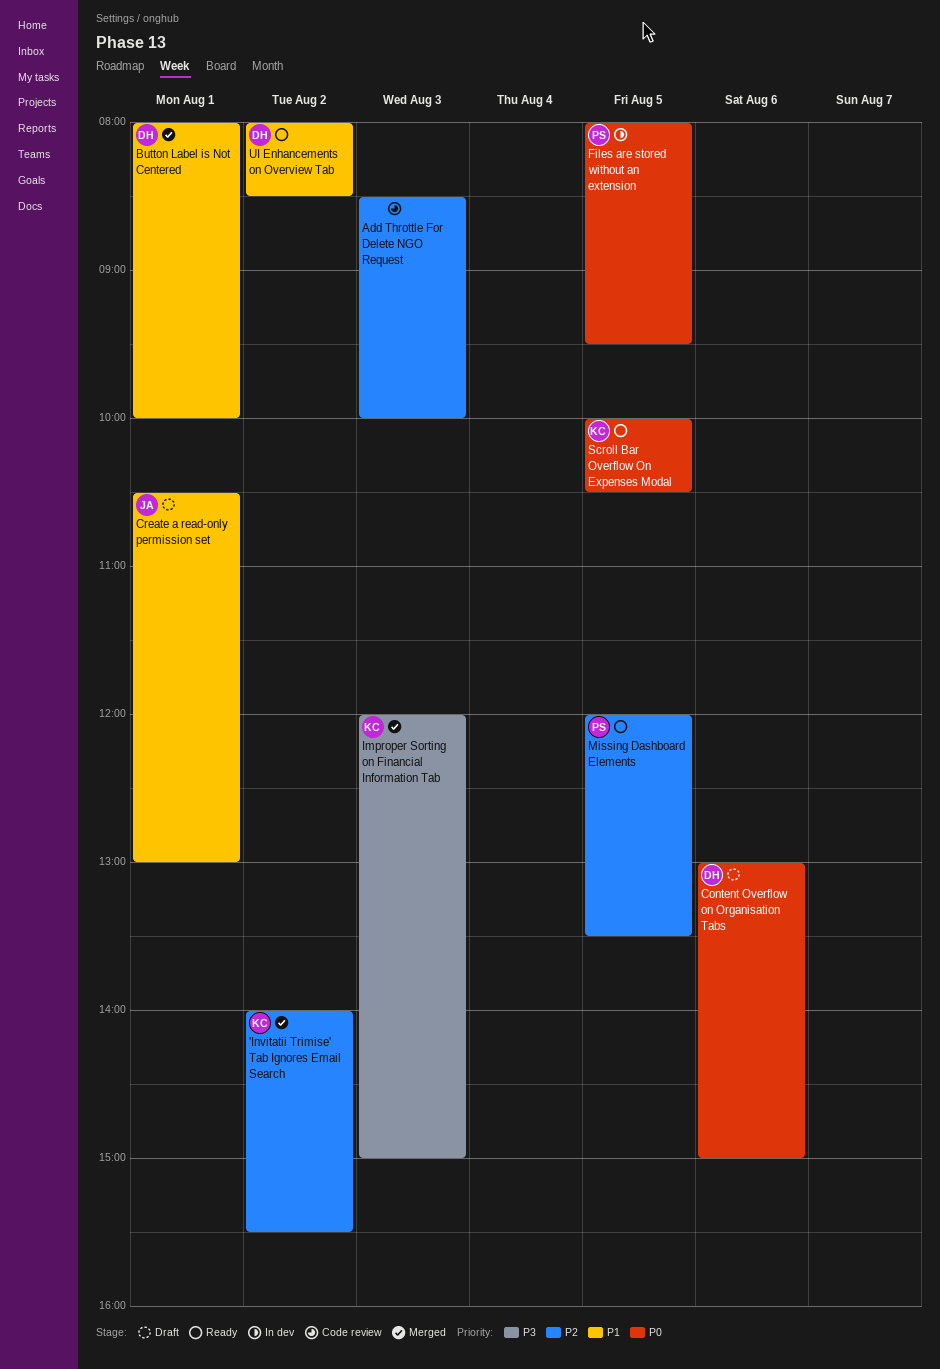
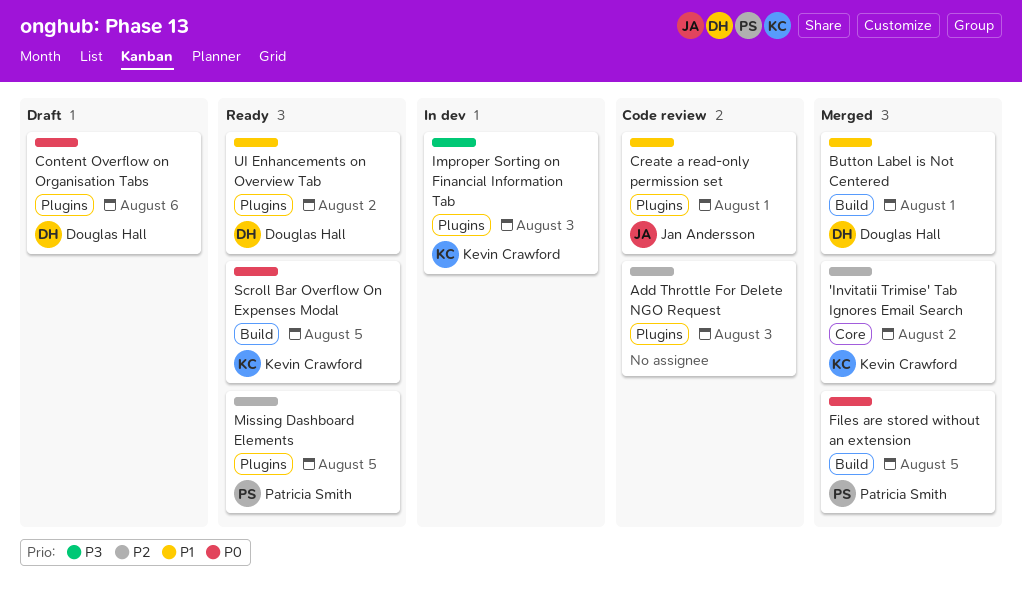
Create a read-only permission set, status: Draft -> Code review
Files are stored without an extension, status: In dev -> Merged
Improper Sorting on Financial Information Tab, status: Merged -> In dev

